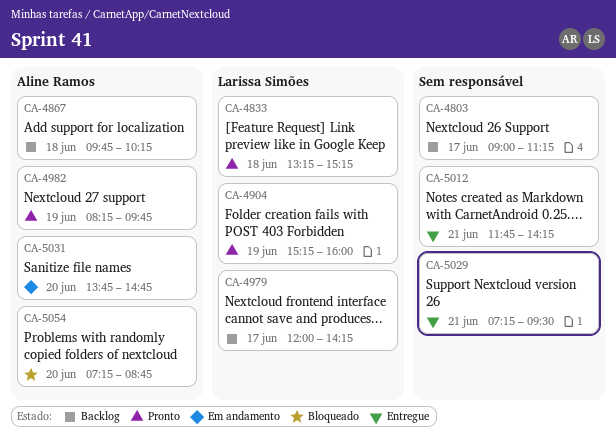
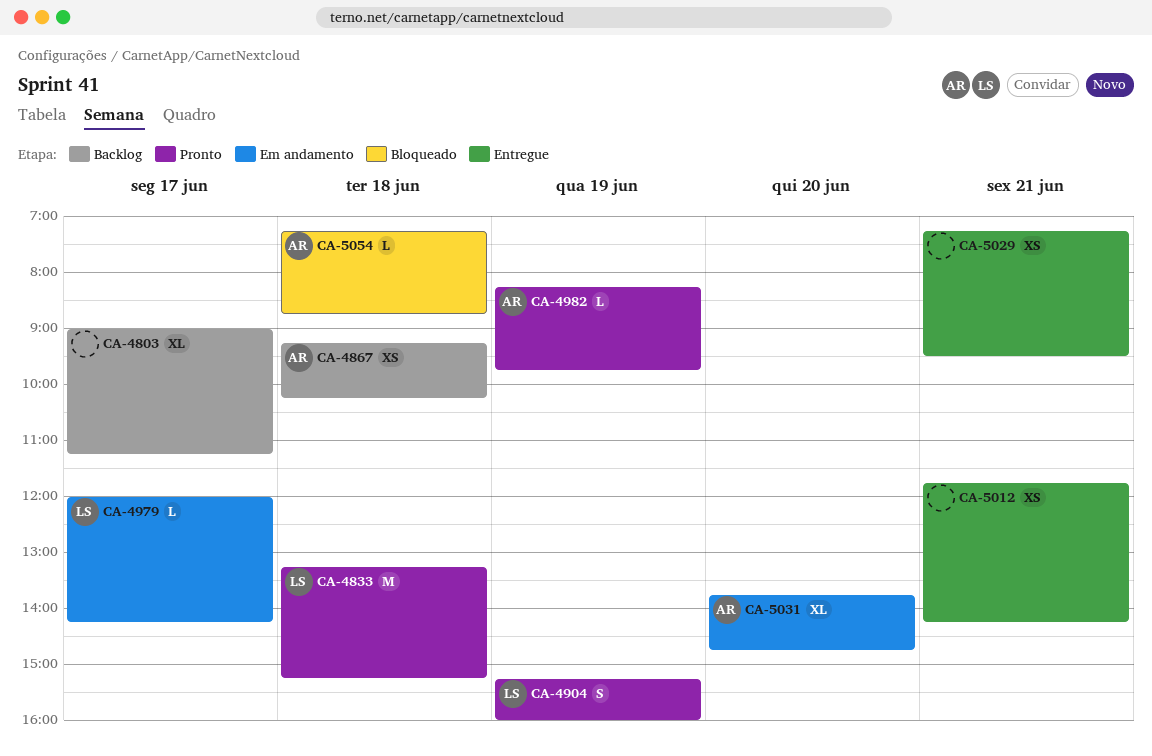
CA-4867, begins: 09:45 -> 09:15
CA-4979, status: Backlog -> Em andamento
CA-5054, day: Jun 20 -> Jun 18

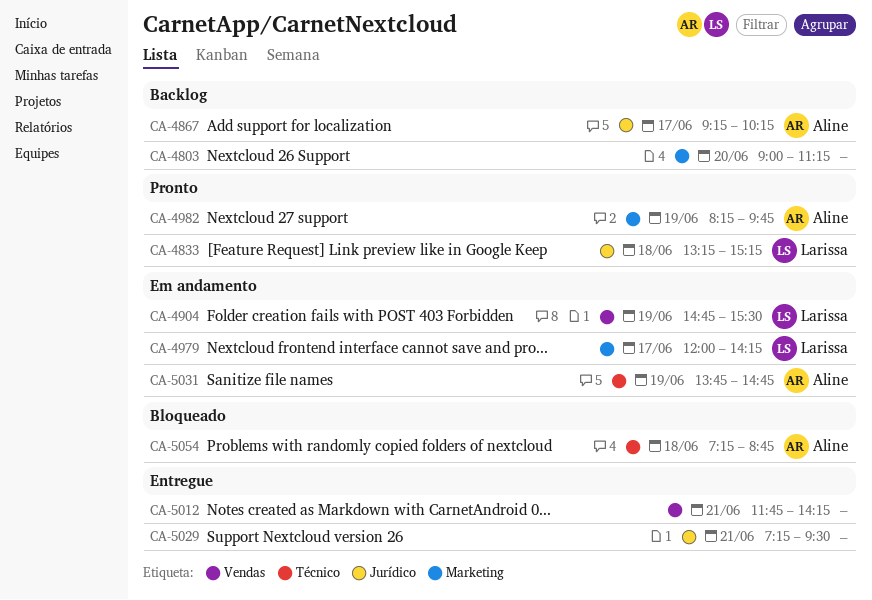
CA-4803, day: Jun 17 -> Jun 20
CA-4867, day: Jun 18 -> Jun 17
CA-4904, status: Pronto -> Em andamento
CA-4904, begins: 15:15 -> 14:45
CA-4904, ends: 16:00 -> 15:30
CA-5031, day: Jun 20 -> Jun 19

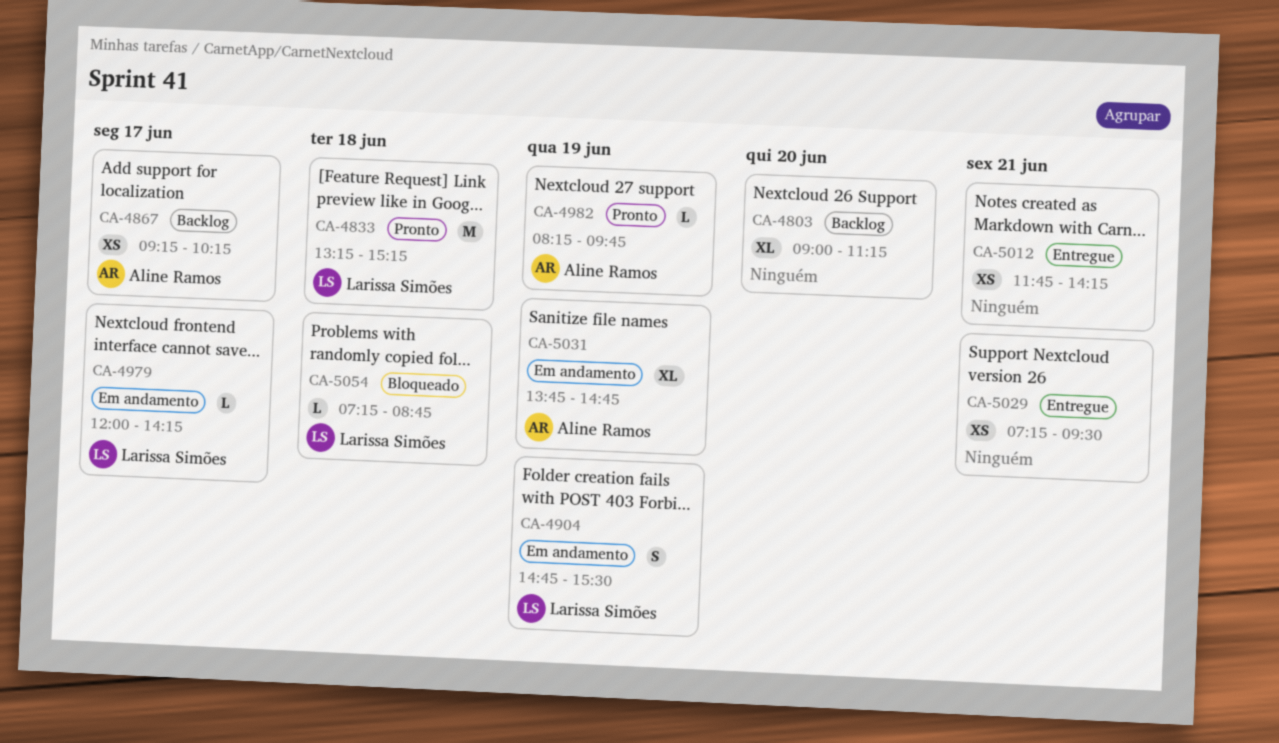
CA-5054, owner: Aline Ramos -> Larissa Simões

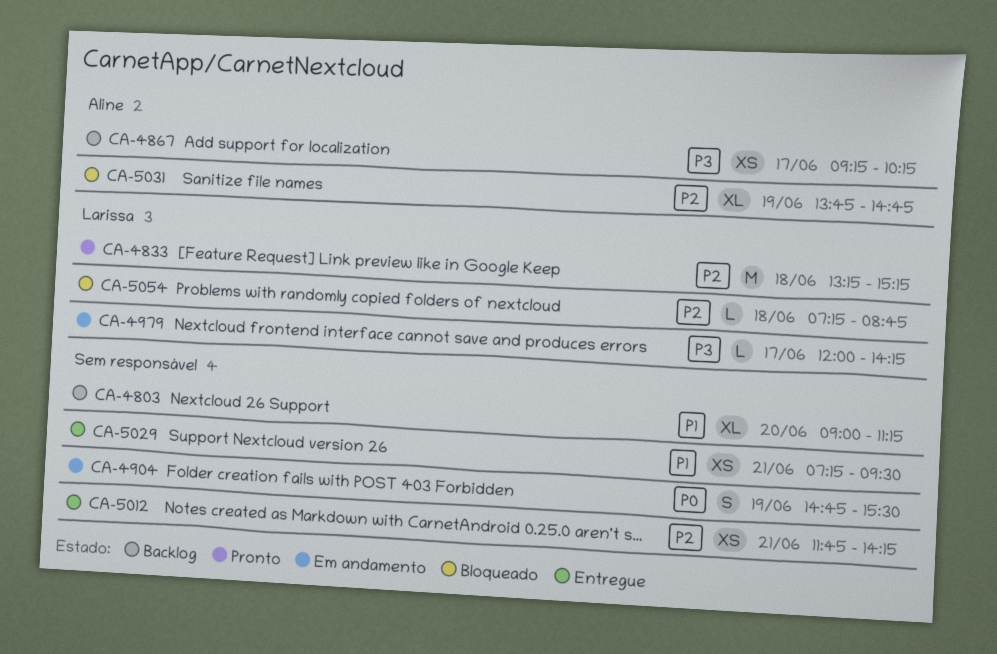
CA-4904, owner: Larissa Simões -> none
CA-4982: present -> none
CA-5031, status: Em andamento -> Bloqueado

